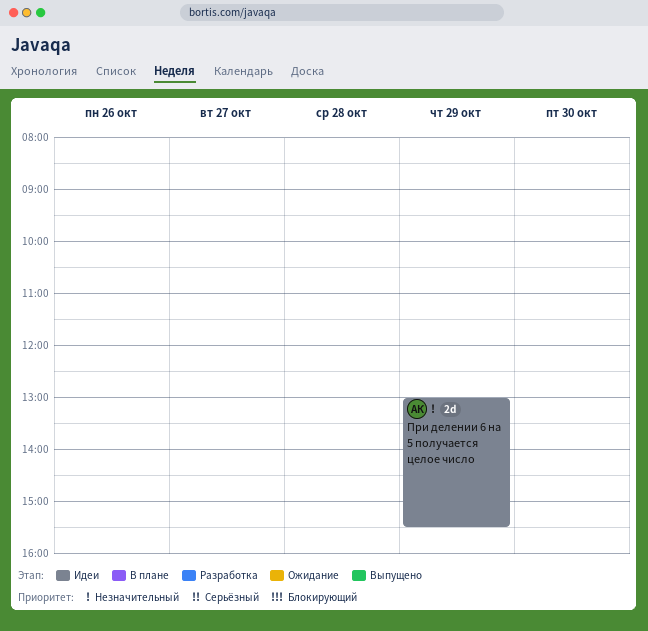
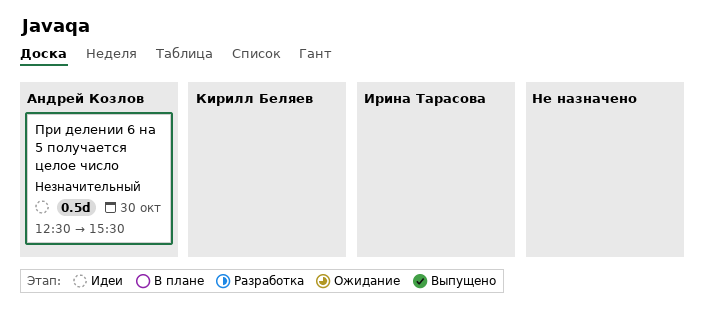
При делении 6 на 5 получается целое число, estimate: 2d -> 0.5d
При делении 6 на 5 получается целое число, day: Oct 29 -> Oct 30
При делении 6 на 5 получается целое число, begins: 13:00 -> 12:30

